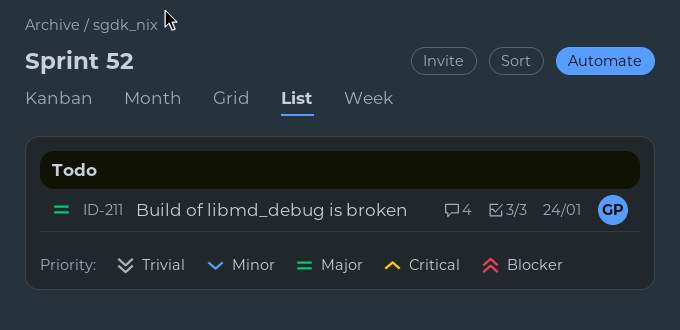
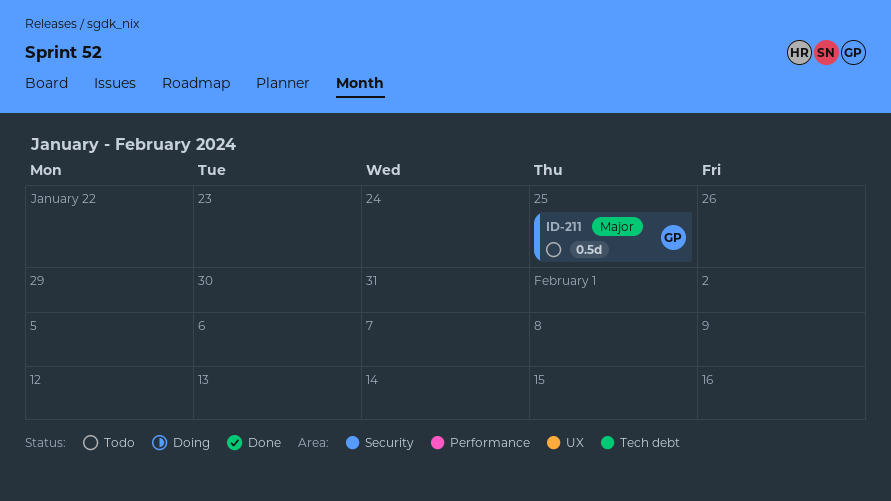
ID-211, due: Jan 24 -> Jan 25

